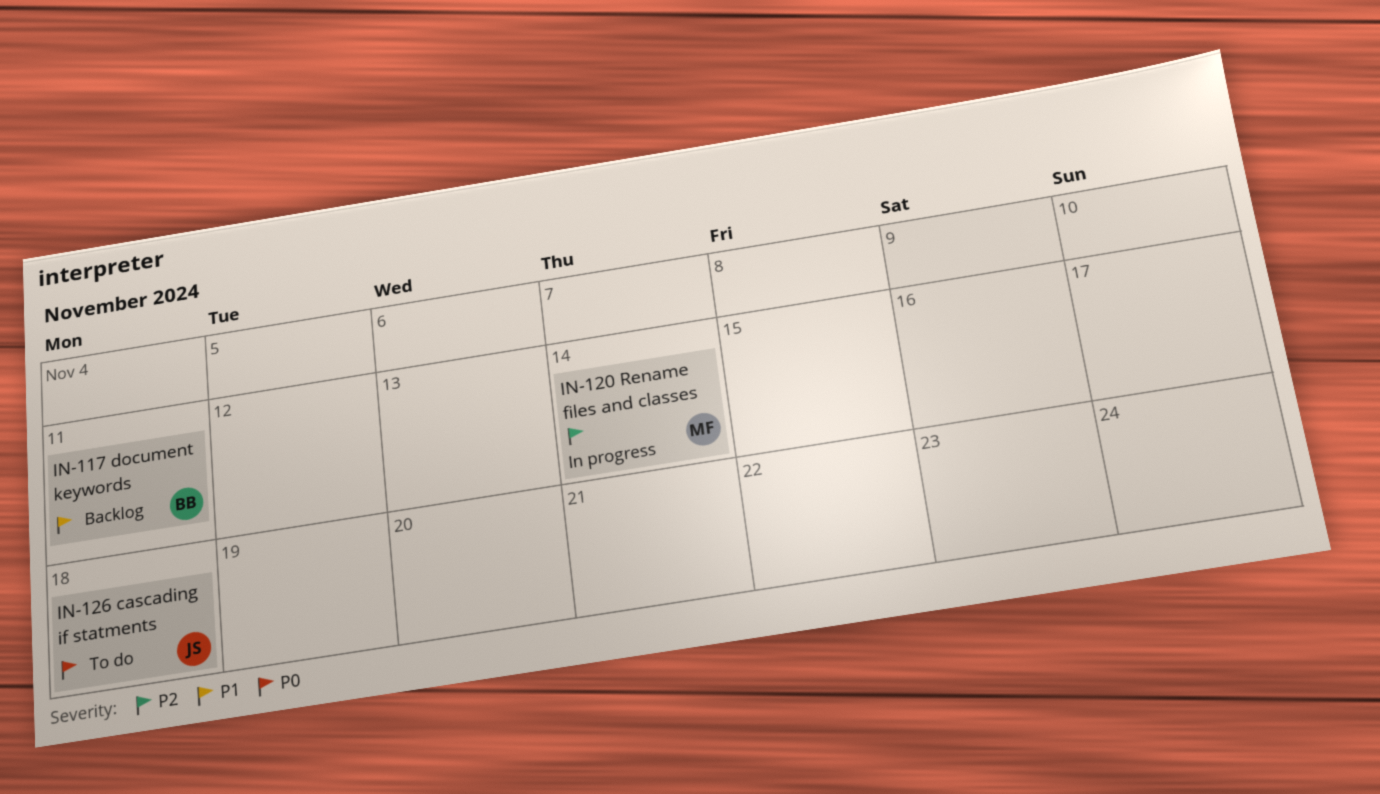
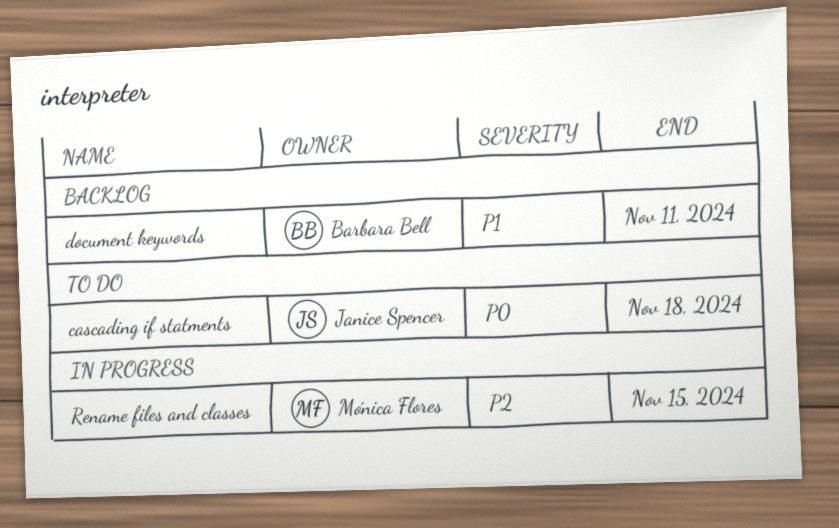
Rename files and classes, due: Nov 14 -> Nov 15

